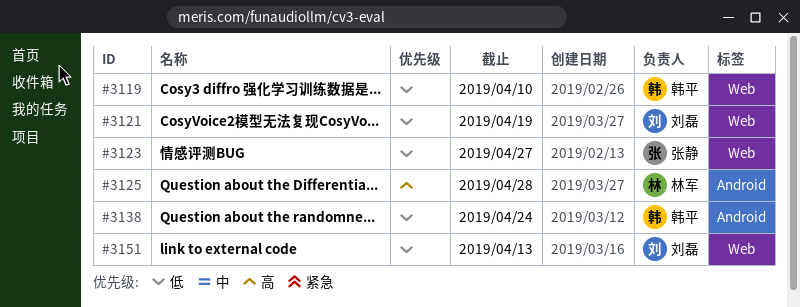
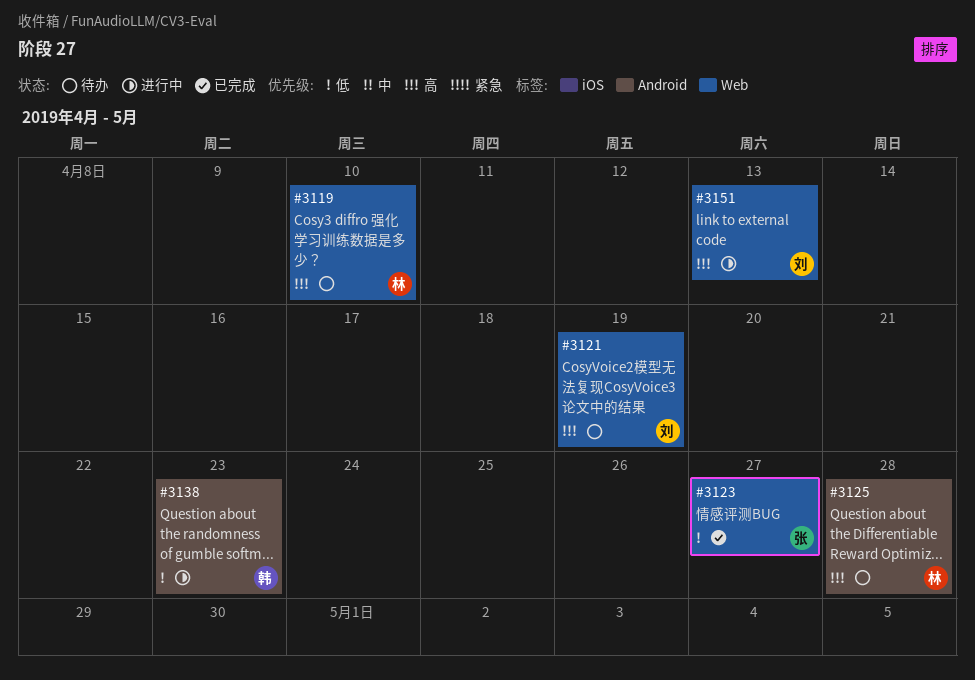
#3119, owner: 韩平 -> 林军
#3119, priority: 低 -> 高
#3121, priority: 低 -> 高
#3138, due: Apr 24 -> Apr 23
#3151, priority: 低 -> 高

